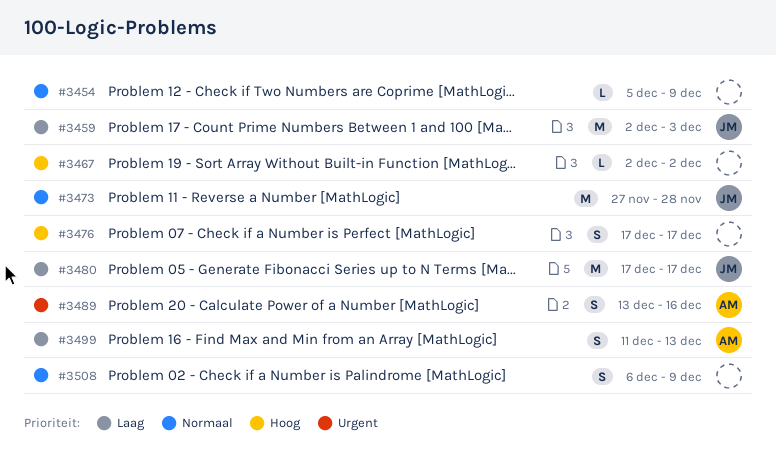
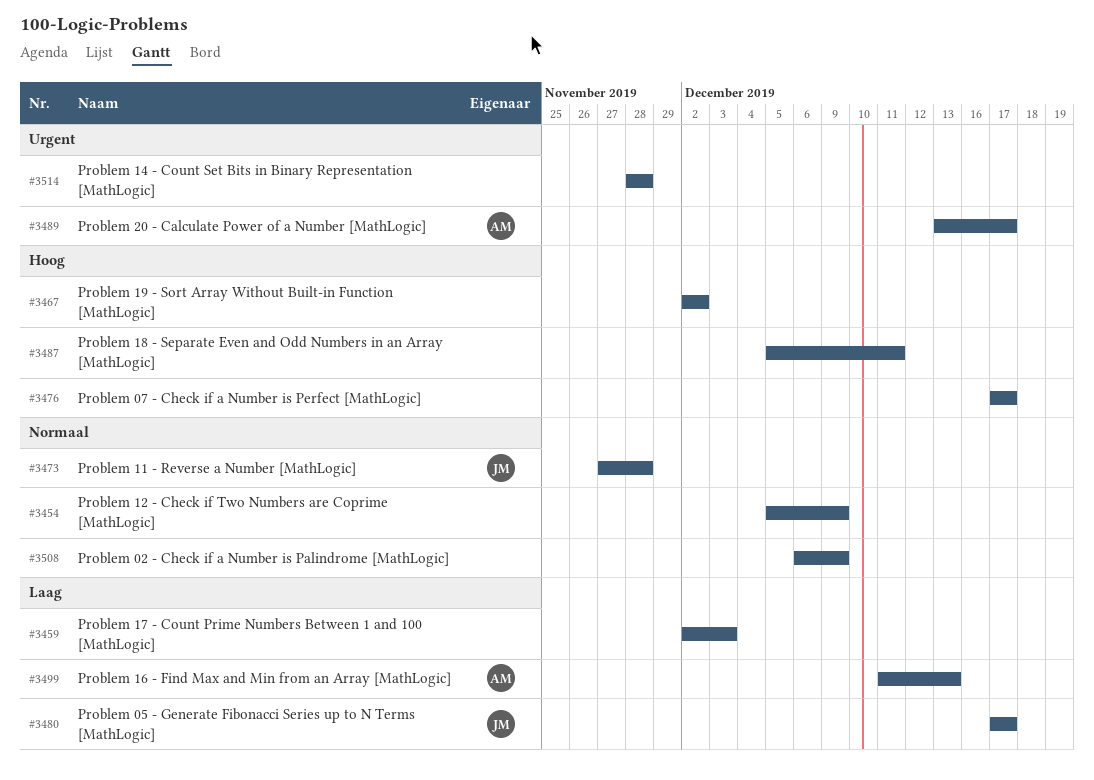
#3459, owner: JM -> none
#3487: none -> present
#3489, due: Dec 16 -> Dec 17
#3514: none -> present

